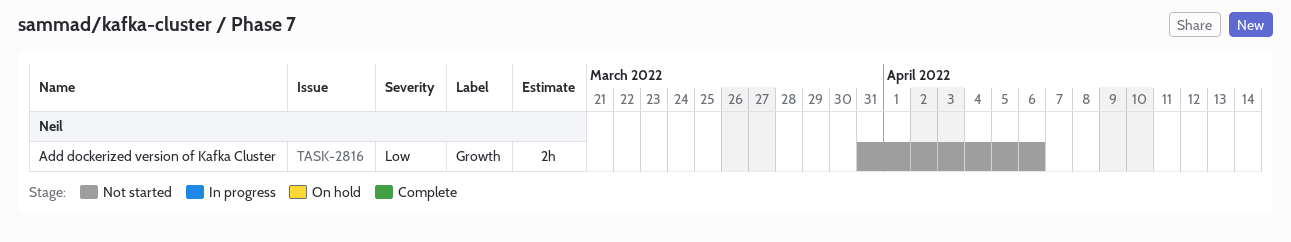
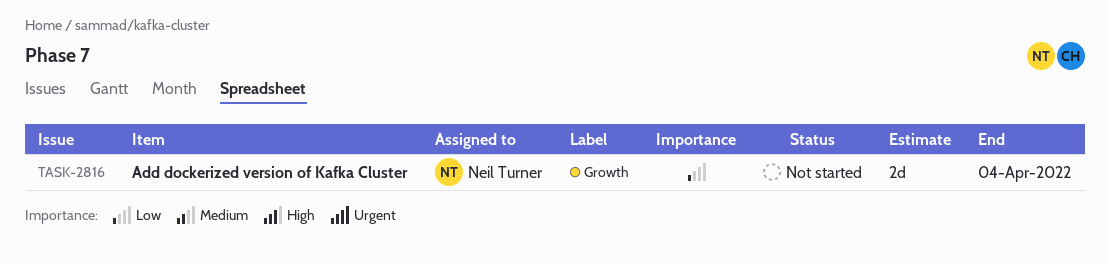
TASK-2816, estimate: 2h -> 2d
TASK-2816, due: Apr 6 -> Apr 4

